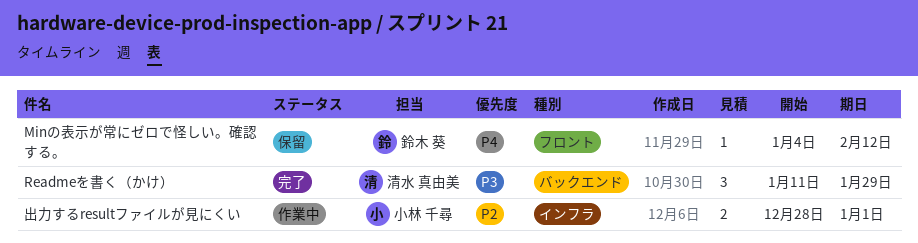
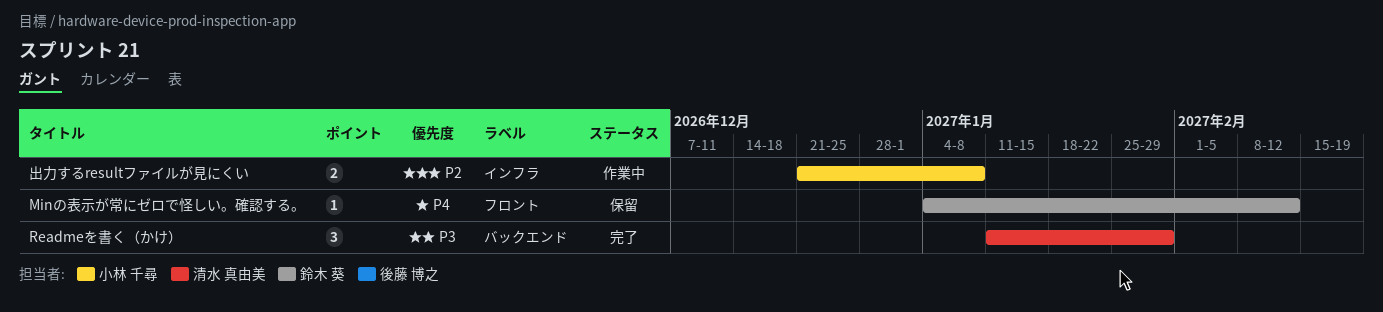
出力するresultファイルが見にくい, start: Dec 28 -> Dec 21
出力するresultファイルが見にくい, due: Jan 1 -> Jan 8

